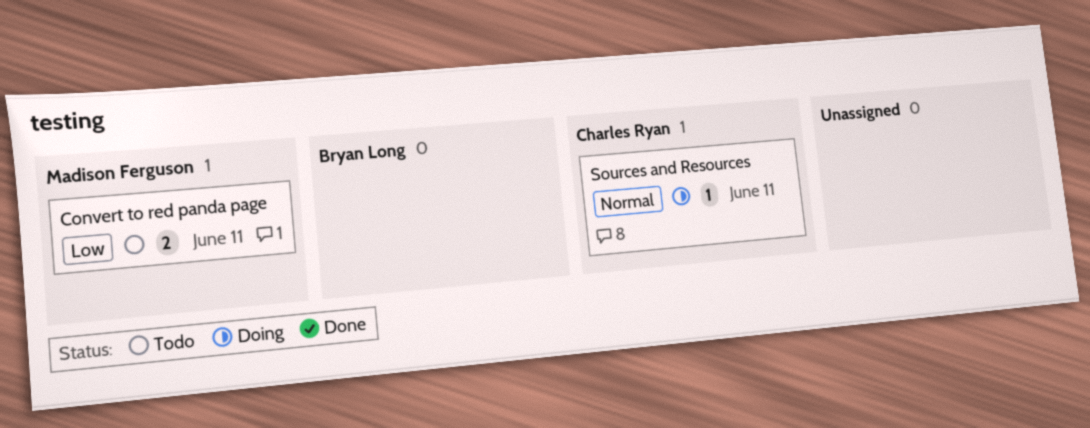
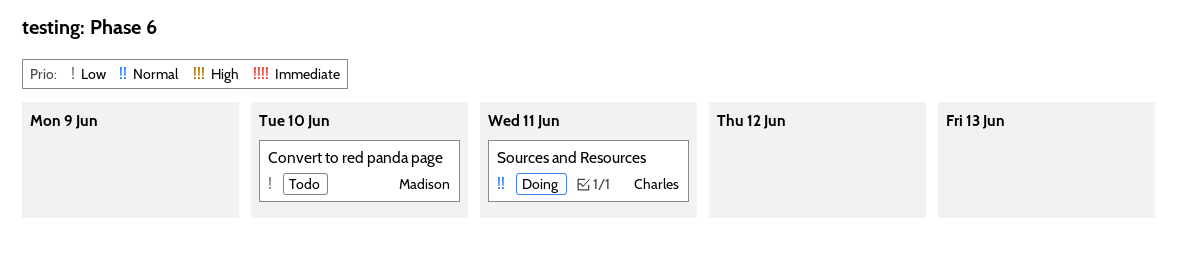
Convert to red panda page, due: Jun 11 -> Jun 10

